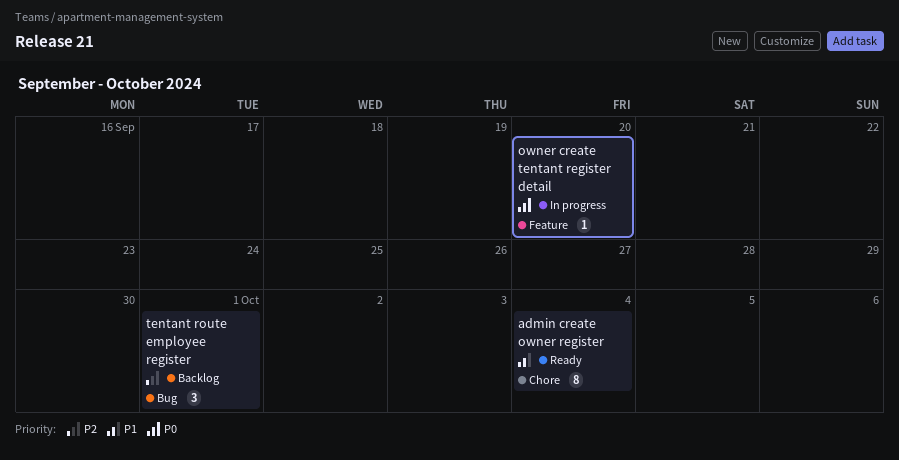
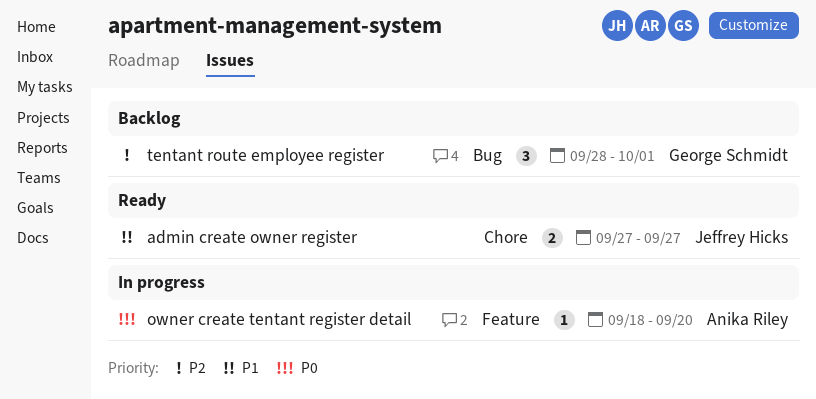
admin create owner register, estimate: 8 -> 2
admin create owner register, due: Oct 4 -> Sep 27

